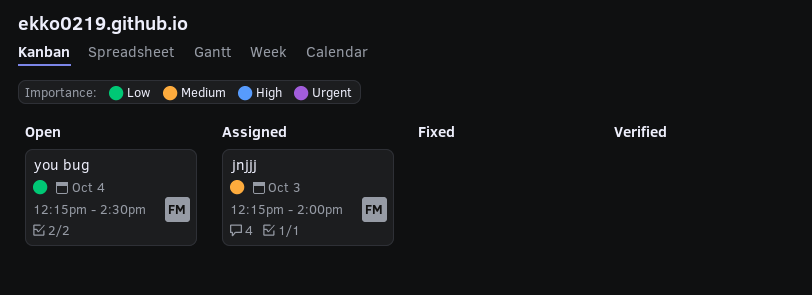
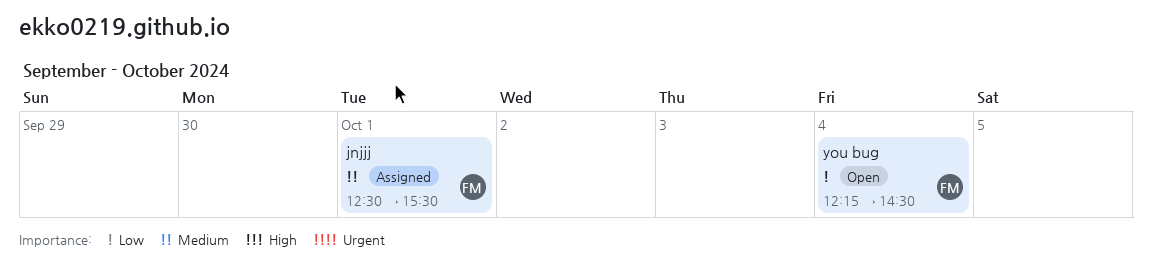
jnjjj, day: Oct 3 -> Oct 1
jnjjj, begins: 12:15 -> 12:30
jnjjj, ends: 14:00 -> 15:30

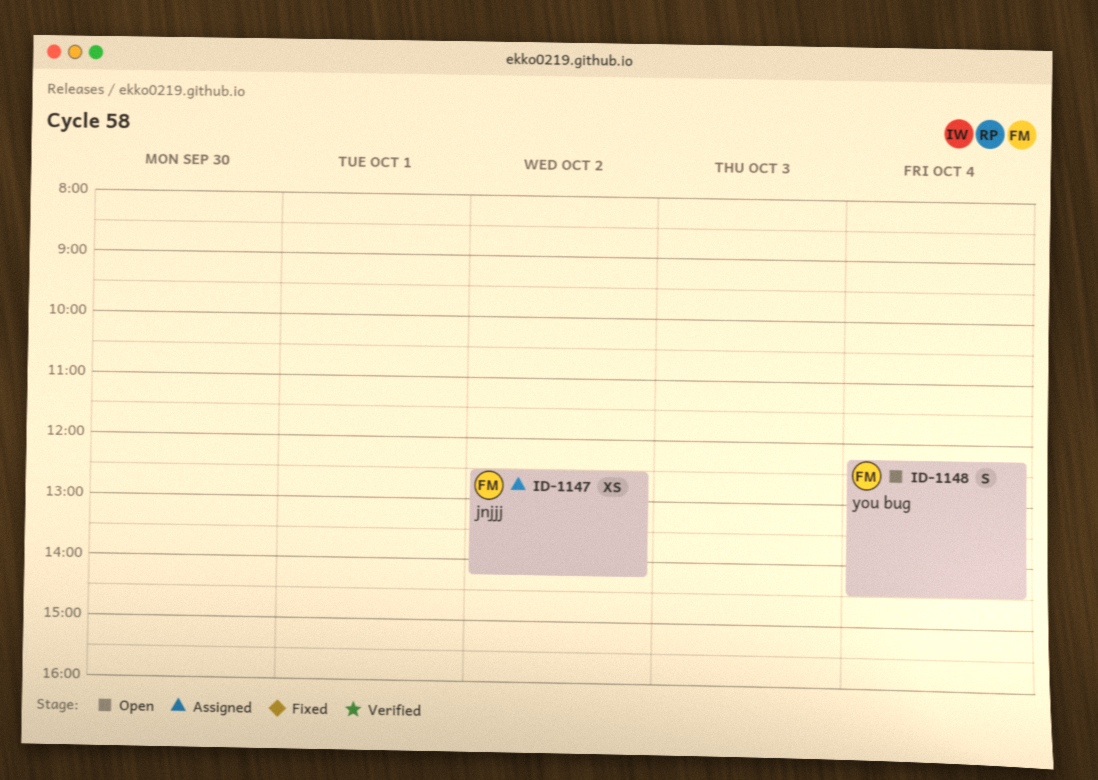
jnjjj, day: Oct 1 -> Oct 2
jnjjj, ends: 15:30 -> 14:15

